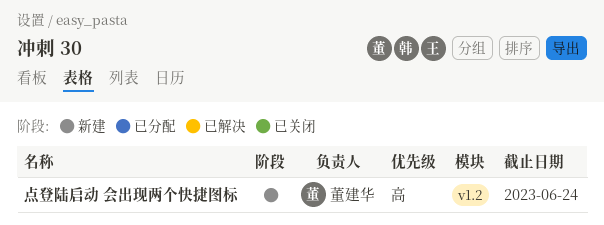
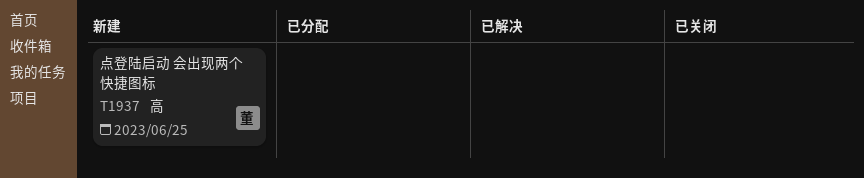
点登陆启动 会出现两个快捷图标, due: Jun 24 -> Jun 25

